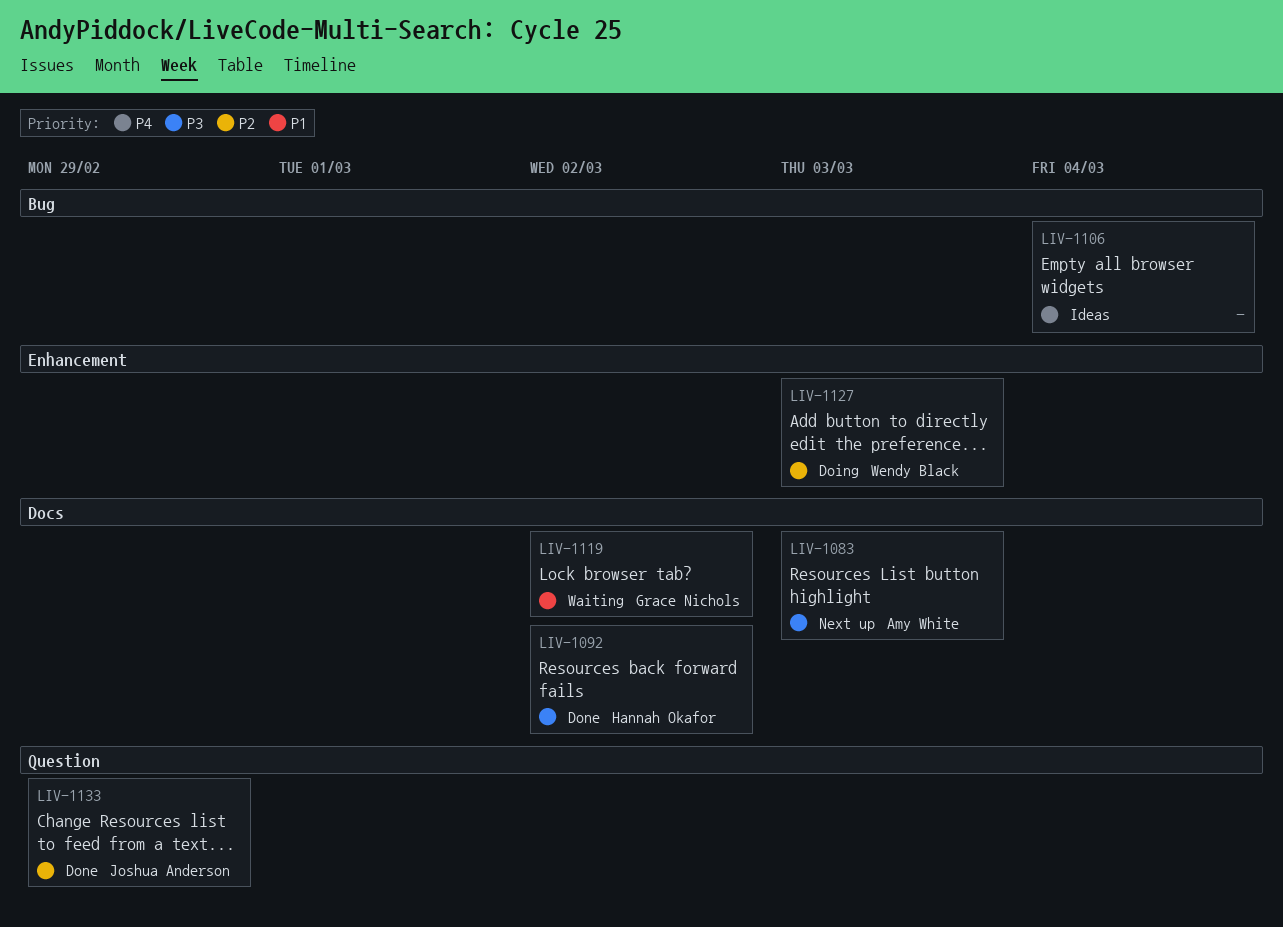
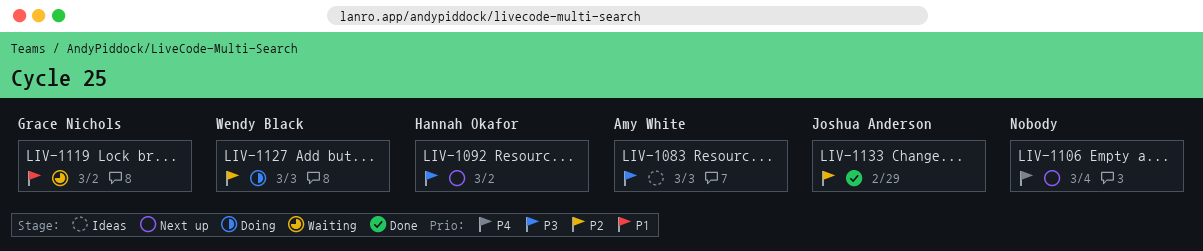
LIV-1083, status: Next up -> Ideas
LIV-1092, status: Done -> Next up
LIV-1106, status: Ideas -> Next up

